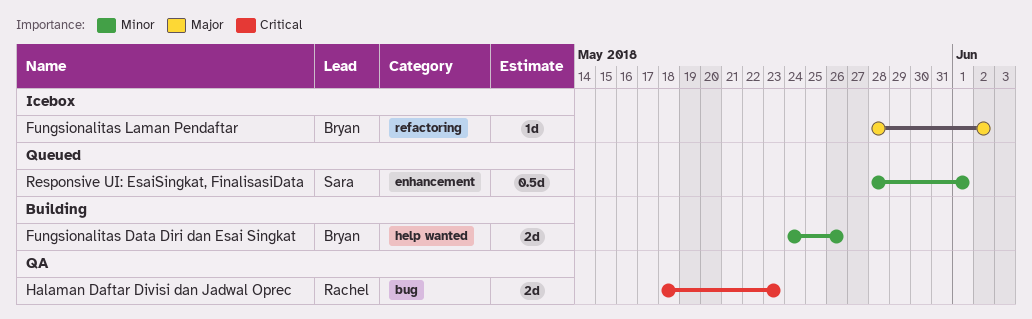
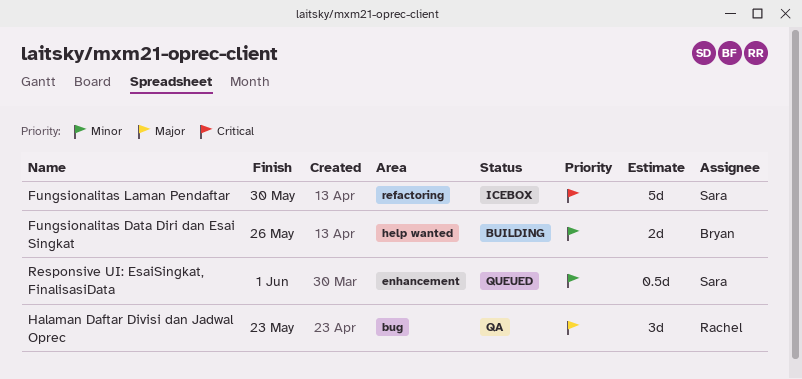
Fungsionalitas Laman Pendaftar, owner: Bryan -> Sara
Fungsionalitas Laman Pendaftar, priority: Major -> Critical
Fungsionalitas Laman Pendaftar, estimate: 1d -> 5d
Fungsionalitas Laman Pendaftar, due: Jun 2 -> May 30
Halaman Daftar Divisi dan Jadwal Oprec, priority: Critical -> Major
Halaman Daftar Divisi dan Jadwal Oprec, estimate: 2d -> 3d

